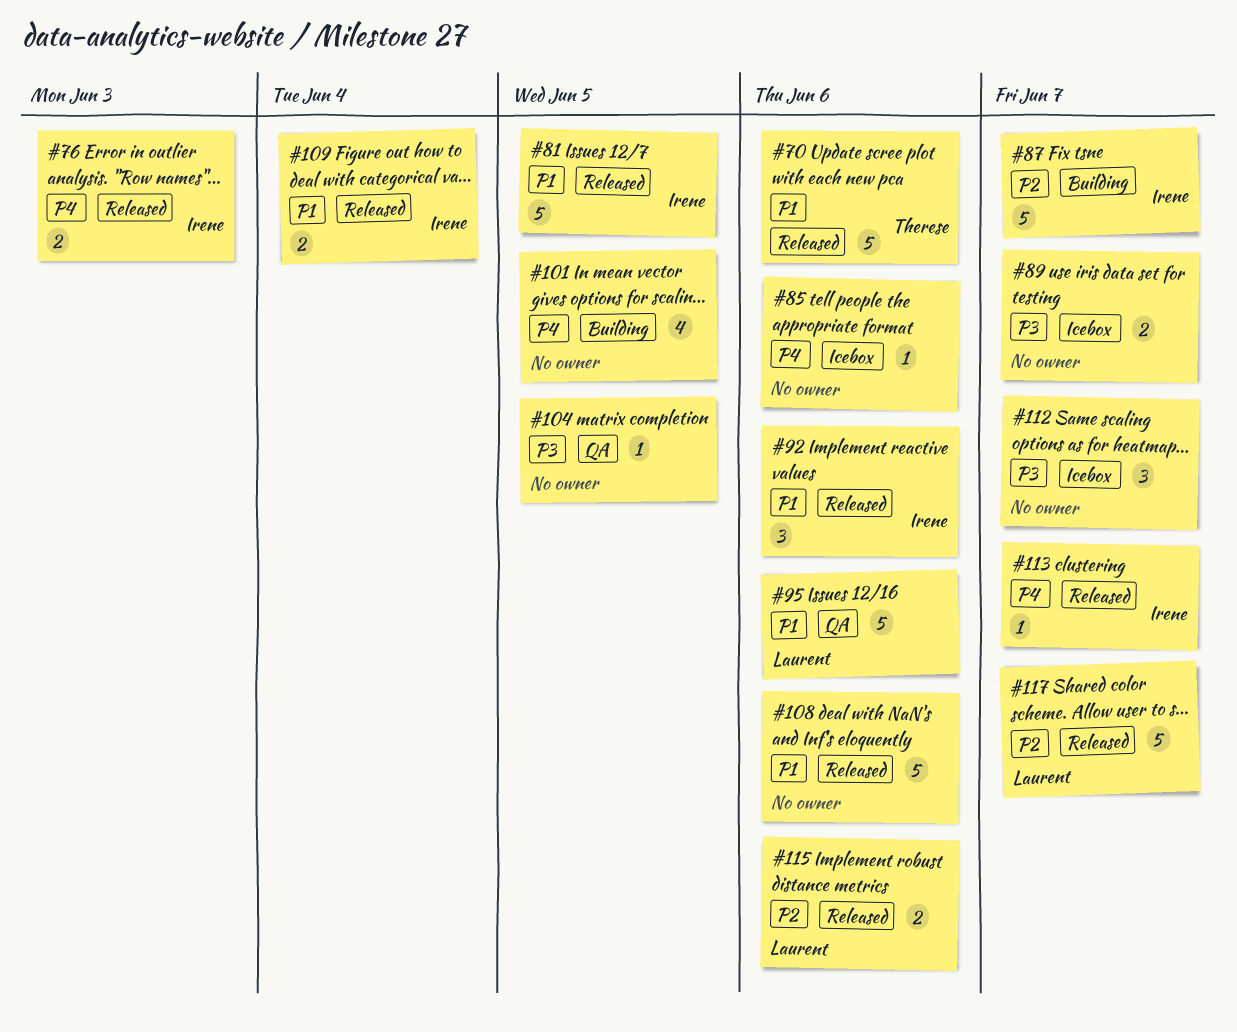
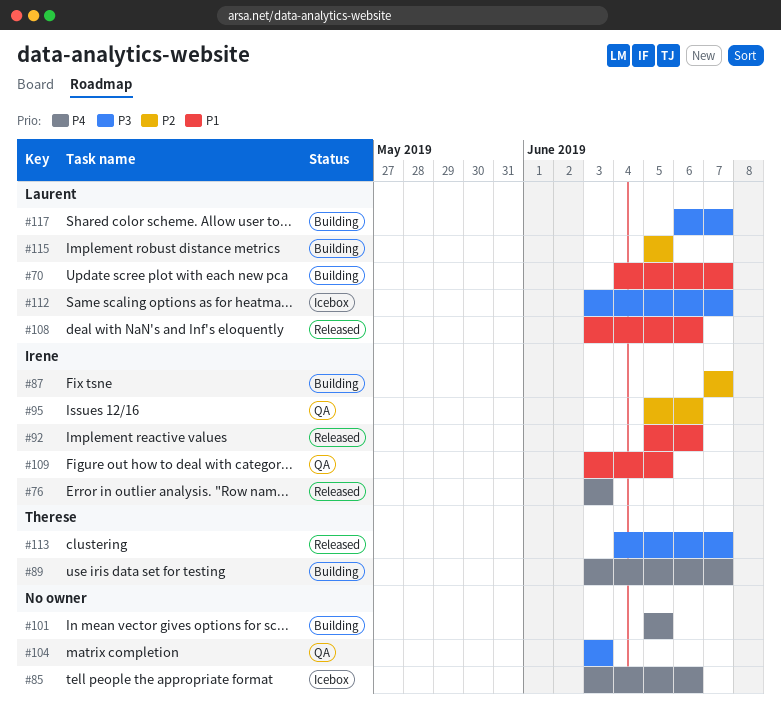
#70, status: Released -> Building
#70, owner: Therese -> Laurent
#70, due: Jun 6 -> Jun 7
#81: present -> none
#89, status: Icebox -> Building
#89, owner: none -> Therese
#89, priority: P3 -> P4
#95, owner: Laurent -> Irene
#95, priority: P1 -> P2
#104, due: Jun 5 -> Jun 3
#108, owner: none -> Laurent
#109, status: Released -> QA
#109, due: Jun 4 -> Jun 5
#112, owner: none -> Laurent
#113, owner: Irene -> Therese
#113, priority: P4 -> P3
#115, status: Released -> Building
#115, due: Jun 6 -> Jun 5
#117, status: Released -> Building
#117, priority: P2 -> P3

